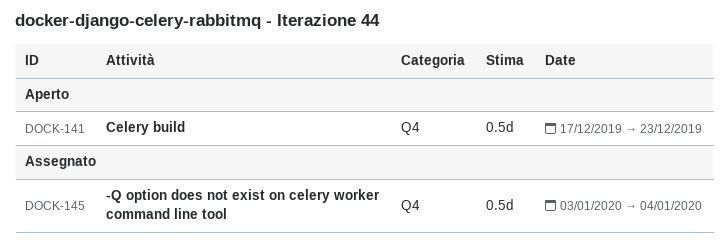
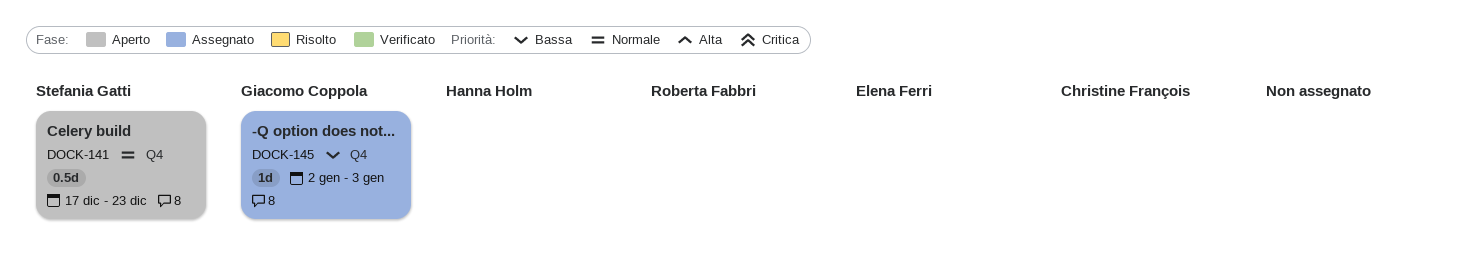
DOCK-145, estimate: 0.5d -> 1d
DOCK-145, start: Jan 3 -> Jan 2
DOCK-145, due: Jan 4 -> Jan 3

